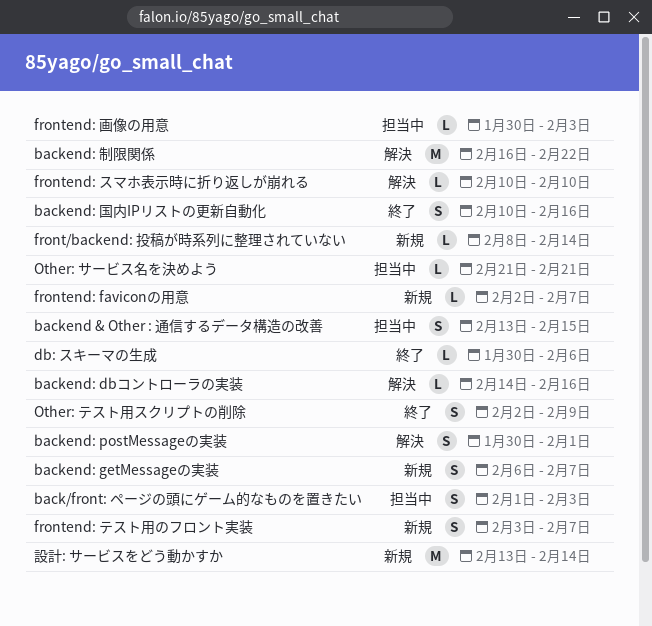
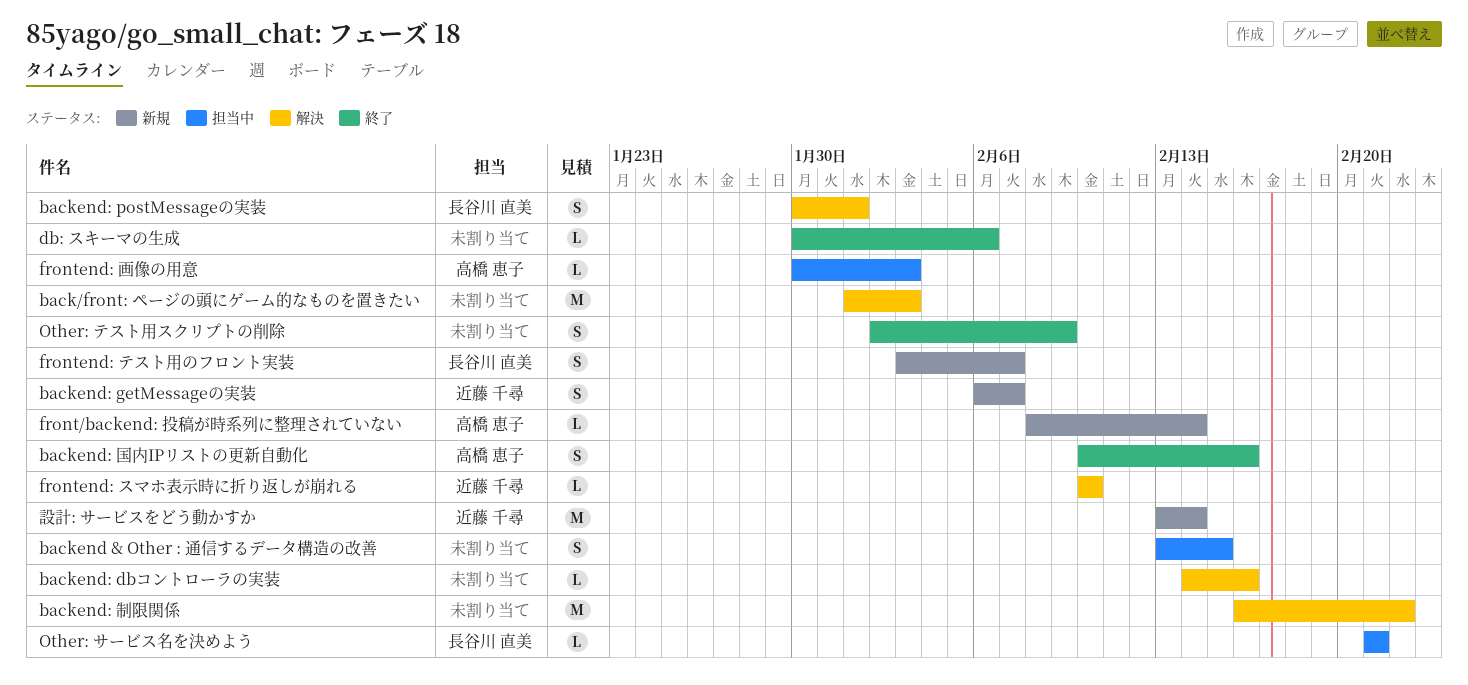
back/front: ページの頭にゲーム的なものを置きたい, status: 担当中 -> 解決
back/front: ページの頭にゲーム的なものを置きたい, estimate: S -> M
frontend: faviconの用意: present -> none

